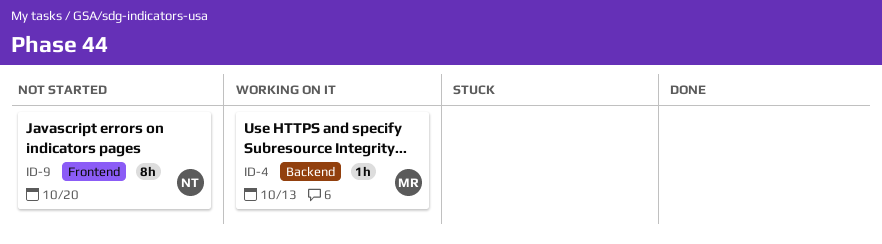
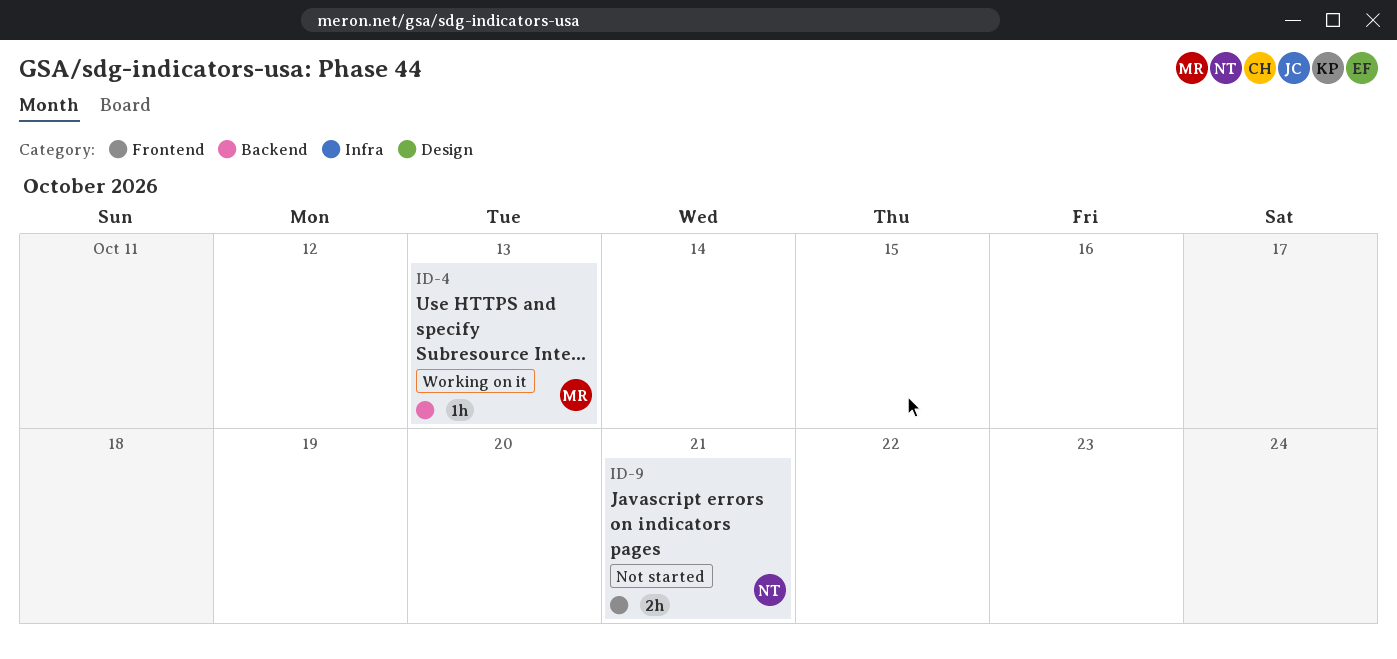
ID-9, estimate: 8h -> 2h
ID-9, due: Oct 20 -> Oct 21

